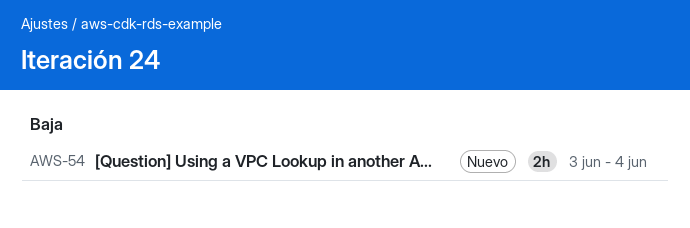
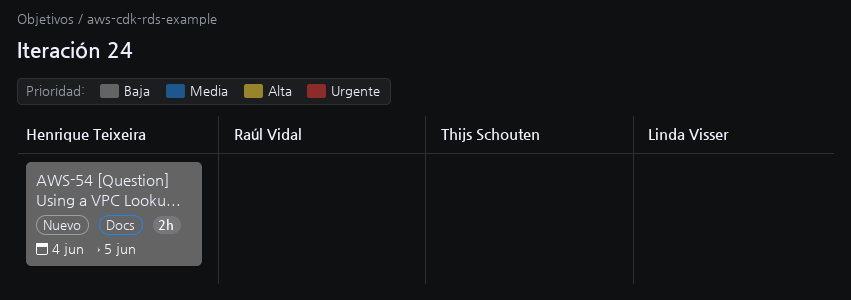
AWS-54, start: Jun 3 -> Jun 4
AWS-54, due: Jun 4 -> Jun 5

